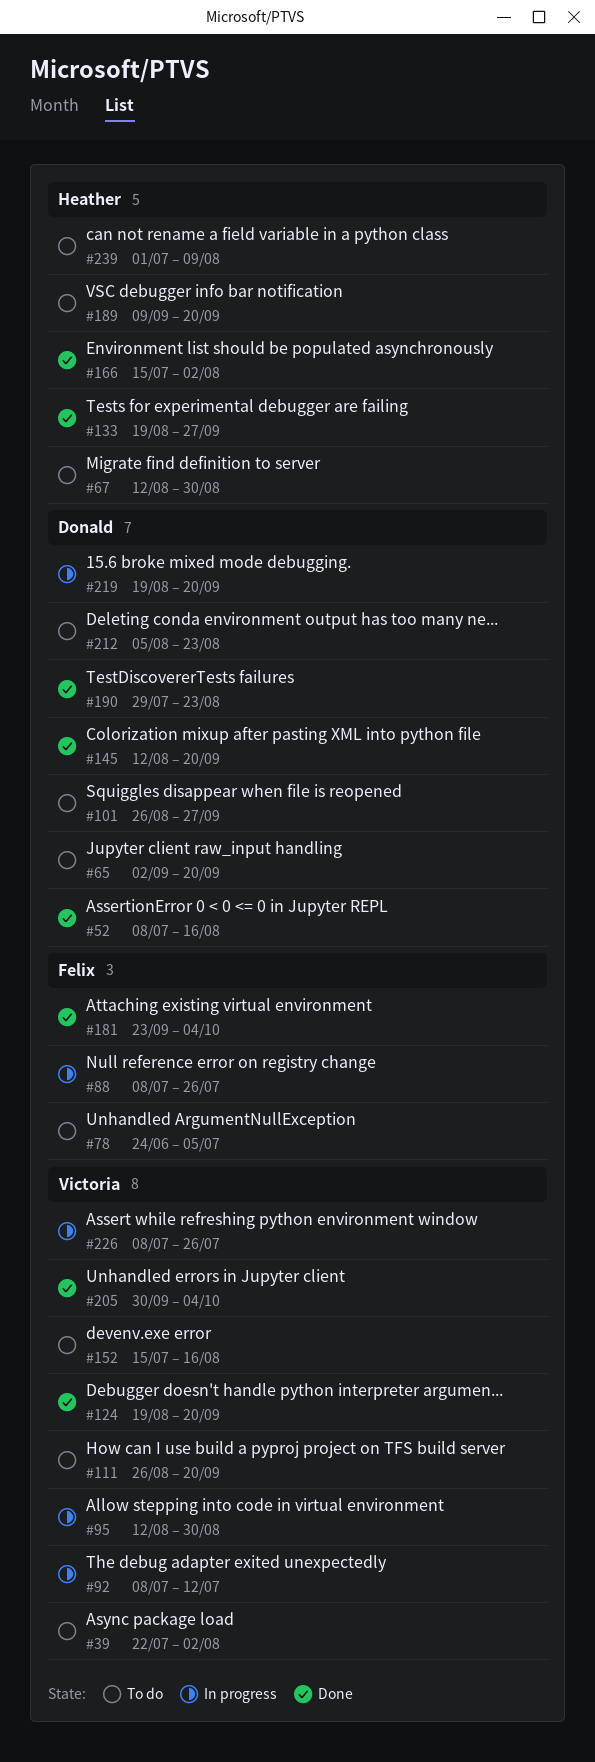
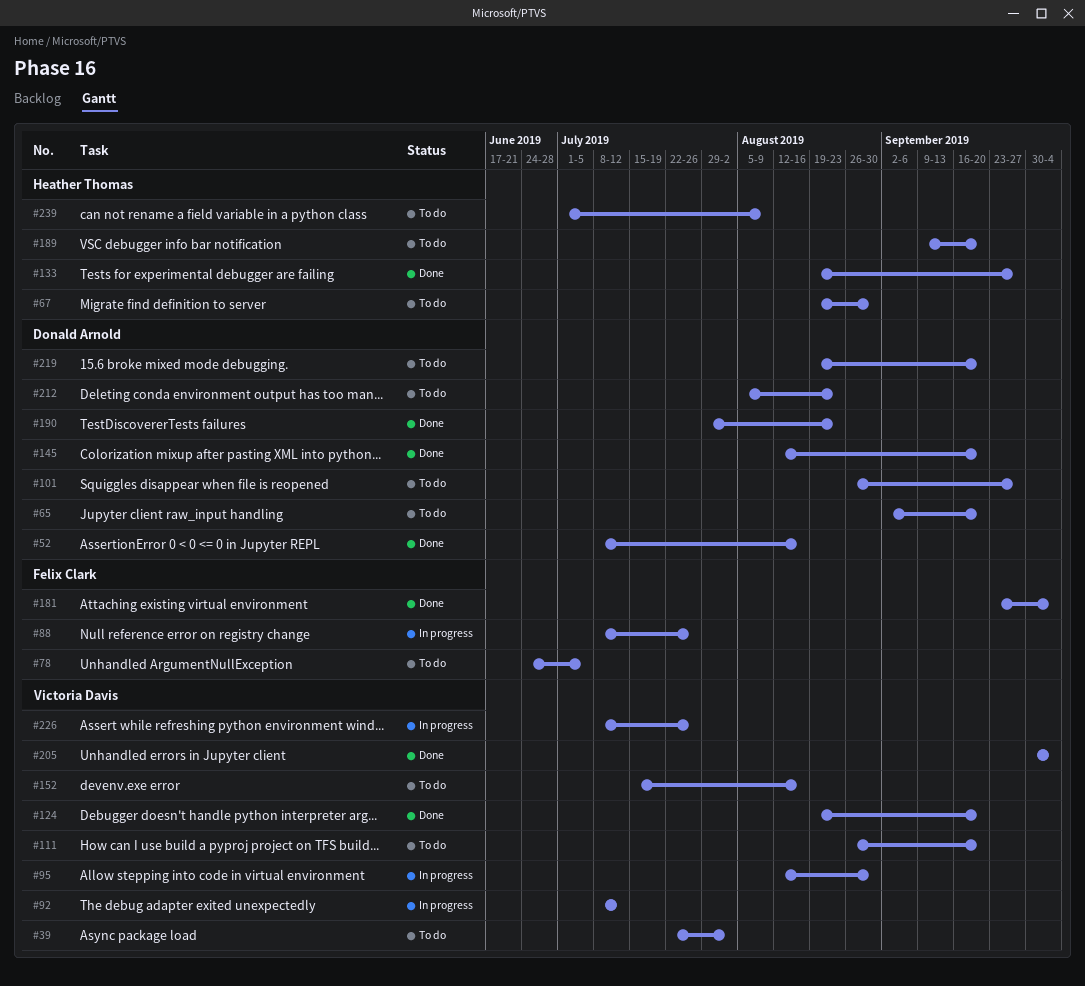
#67, start: Aug 12 -> Aug 19
#166: present -> none
#219, status: In progress -> To do

